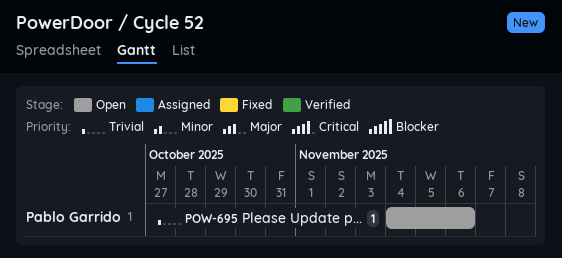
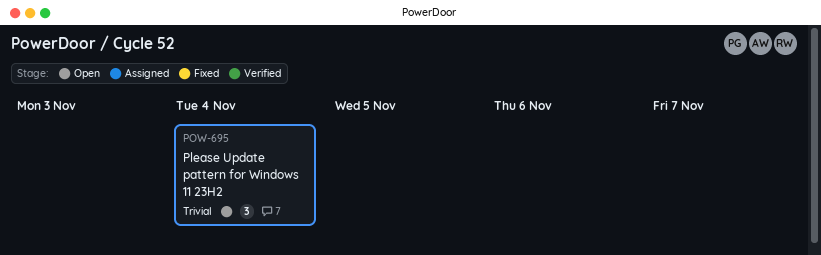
POW-695, estimate: 1 -> 3
POW-695, due: Nov 6 -> Nov 4

